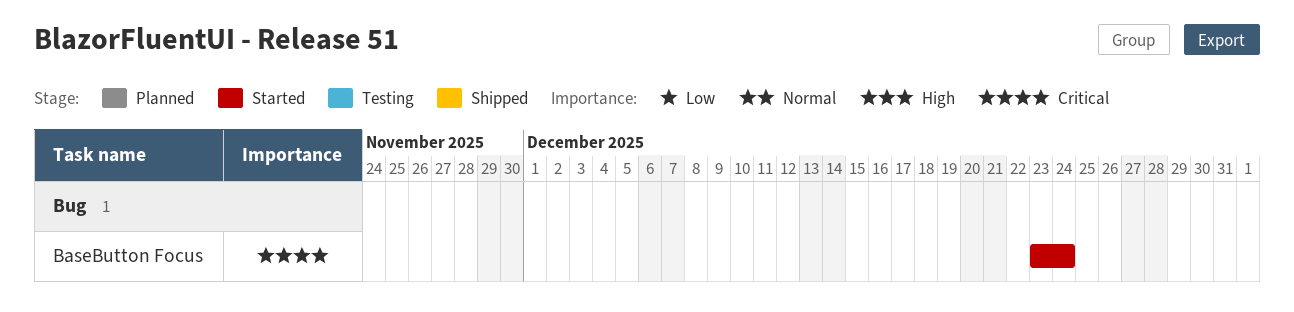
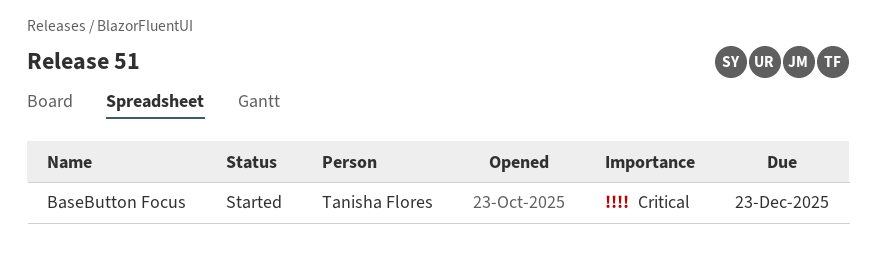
BaseButton Focus, due: Dec 24 -> Dec 23

